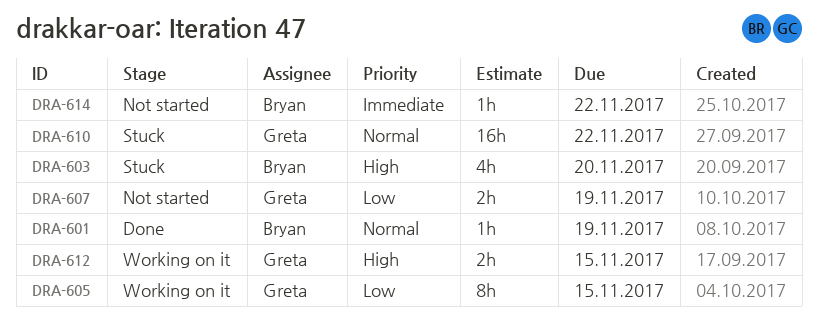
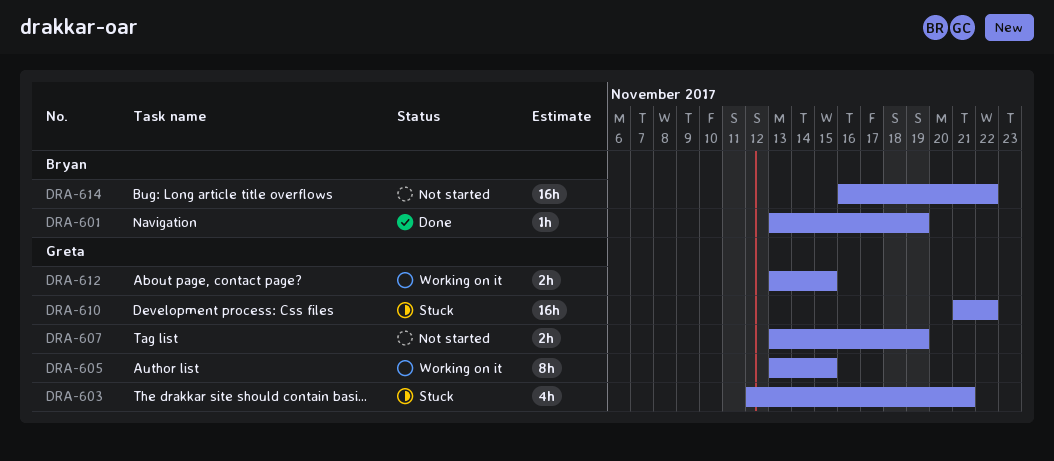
DRA-603, owner: Bryan -> Greta
DRA-603, due: Nov 20 -> Nov 21
DRA-614, estimate: 1h -> 16h

